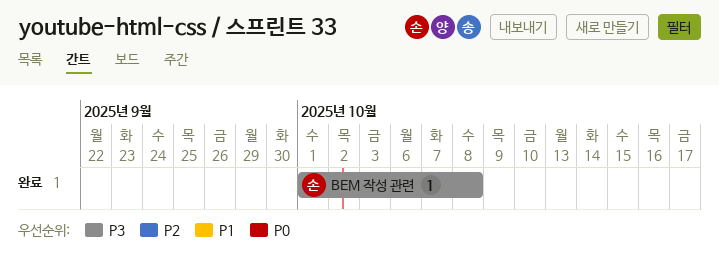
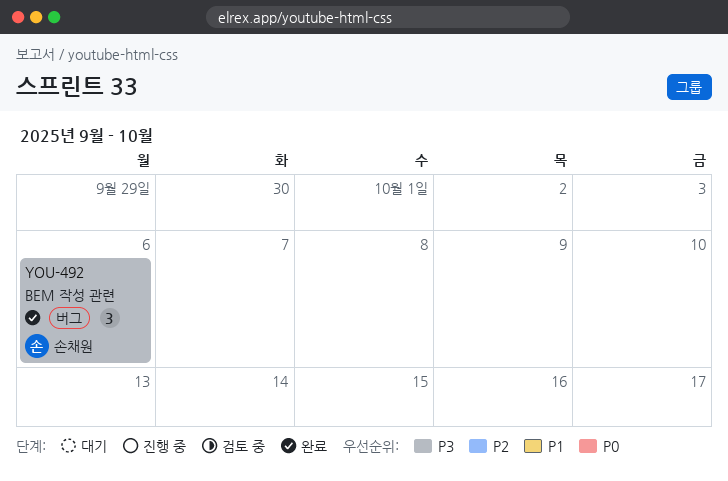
BEM 작성 관련, estimate: 1 -> 3
BEM 작성 관련, due: Oct 8 -> Oct 6

